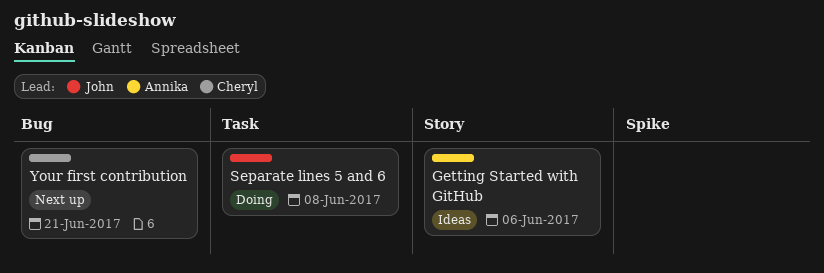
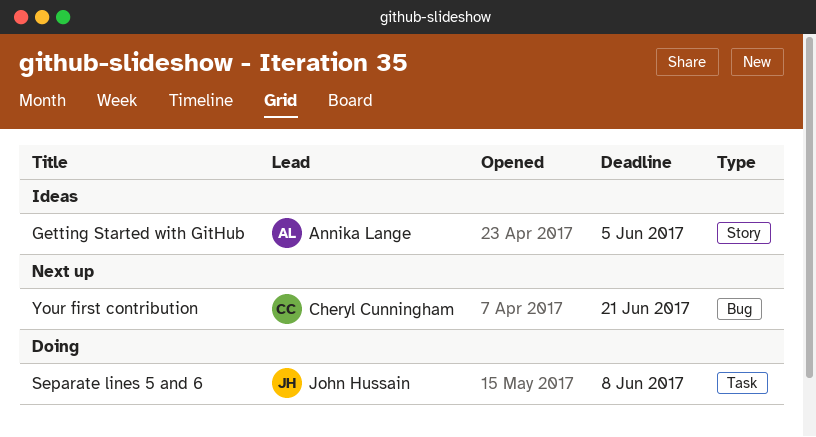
Getting Started with GitHub, due: Jun 6 -> Jun 5

